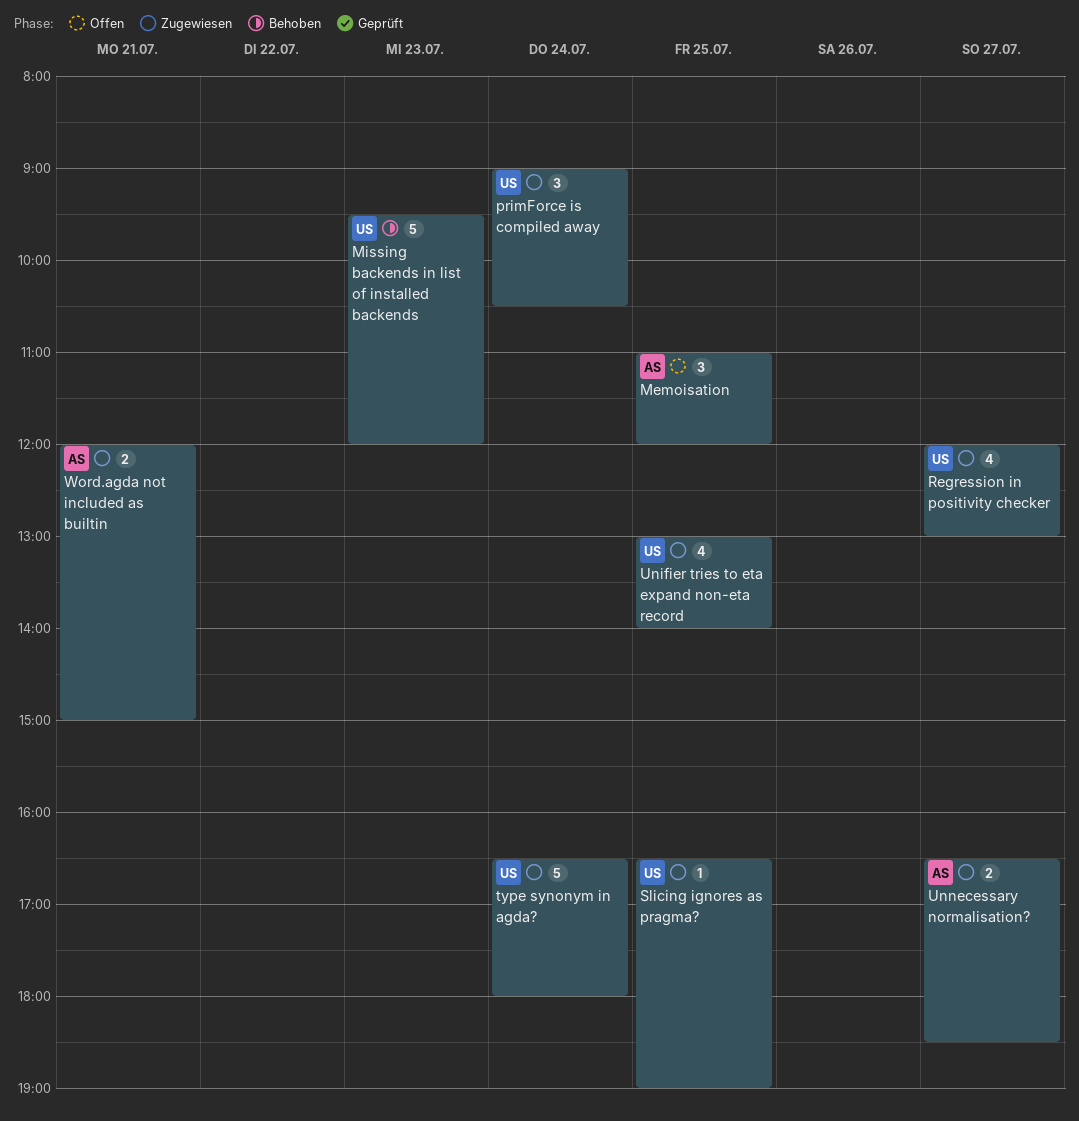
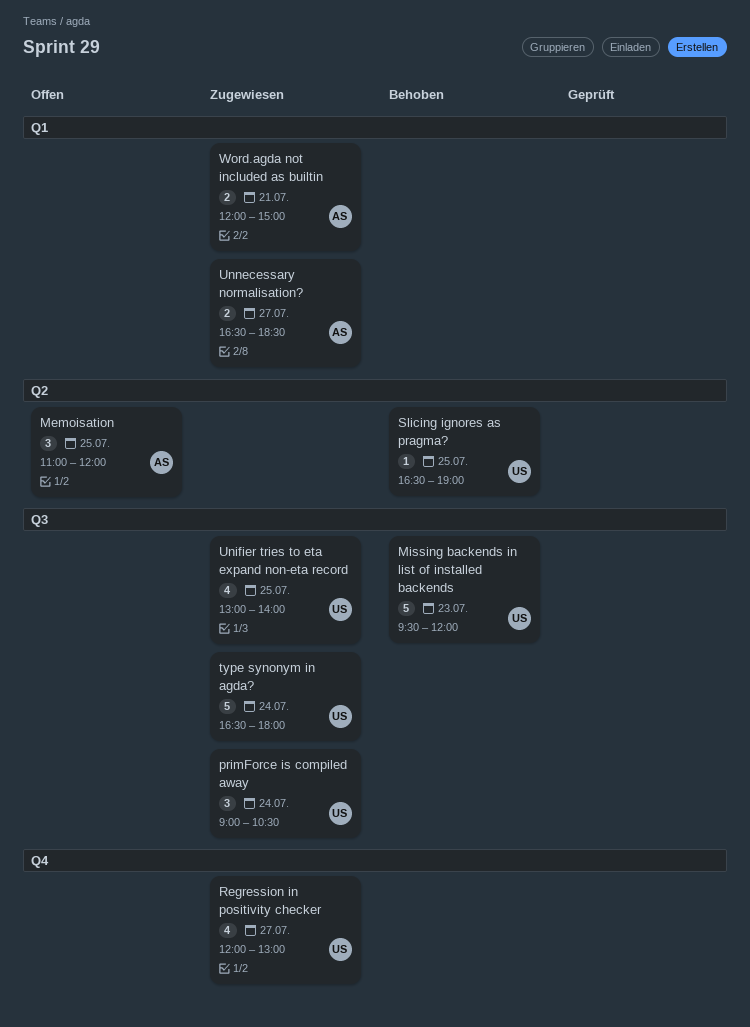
Slicing ignores as pragma?, status: Zugewiesen -> Behoben

